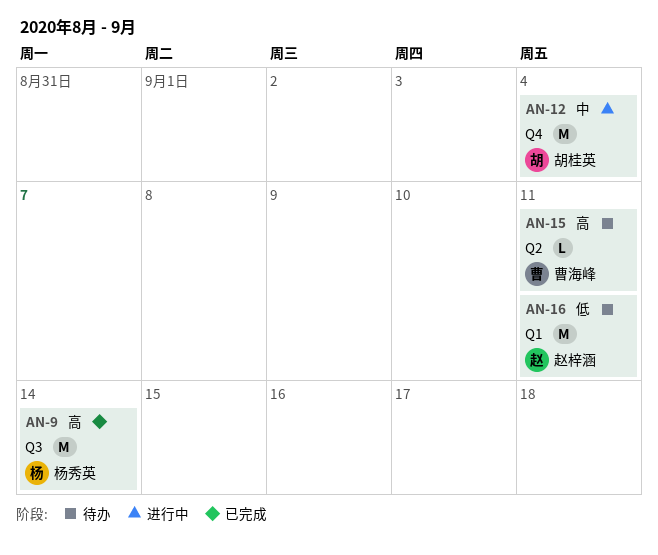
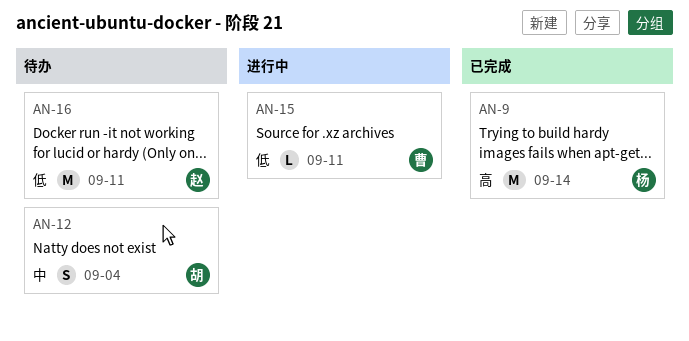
AN-12, status: 进行中 -> 待办
AN-12, estimate: M -> S
AN-15, status: 待办 -> 进行中
AN-15, priority: 高 -> 低

